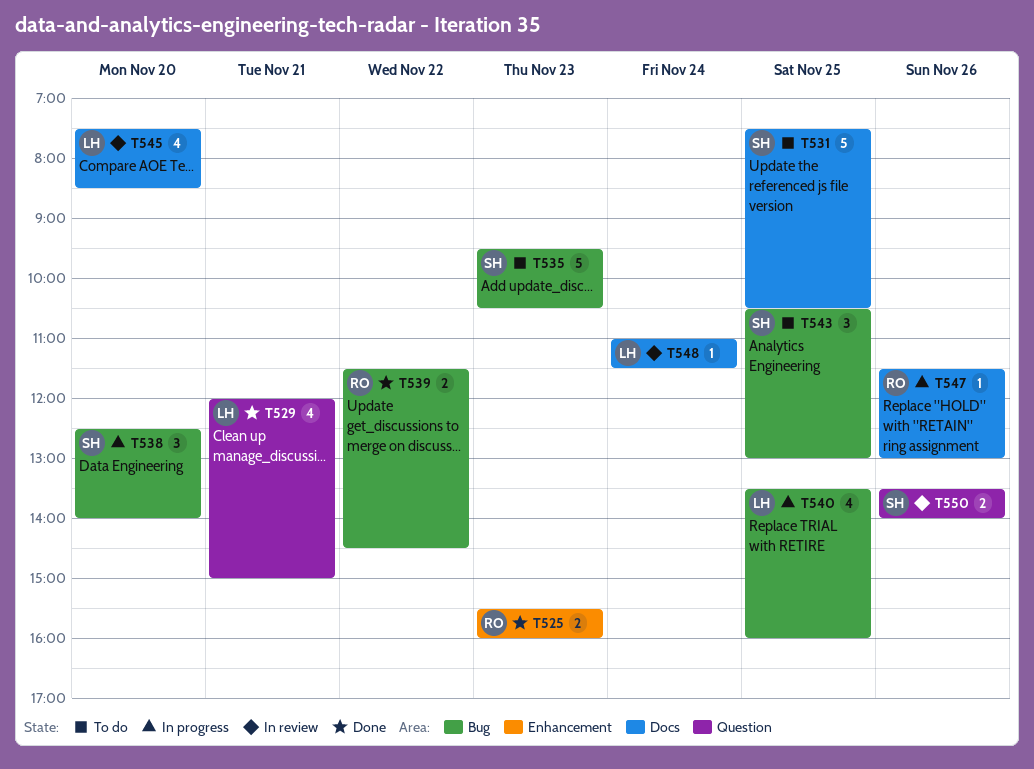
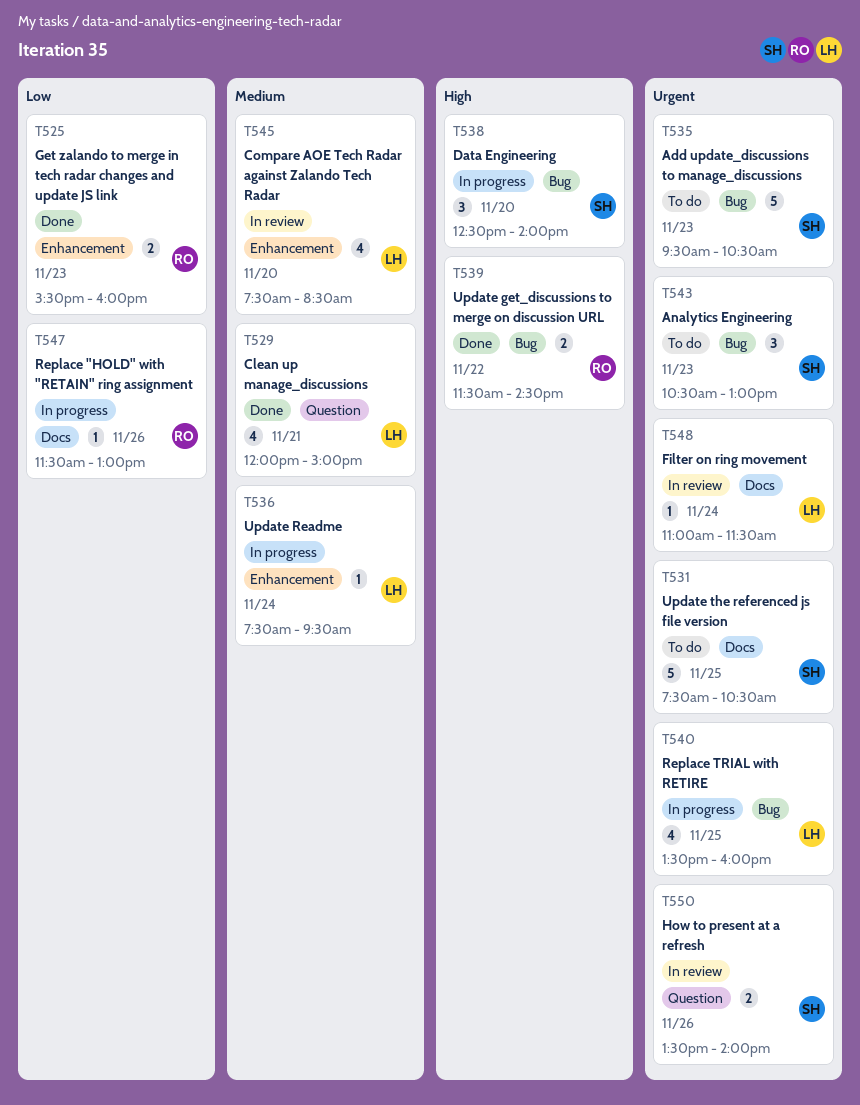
T536: none -> present
T543, day: Nov 25 -> Nov 23
T545, label: Docs -> Enhancement

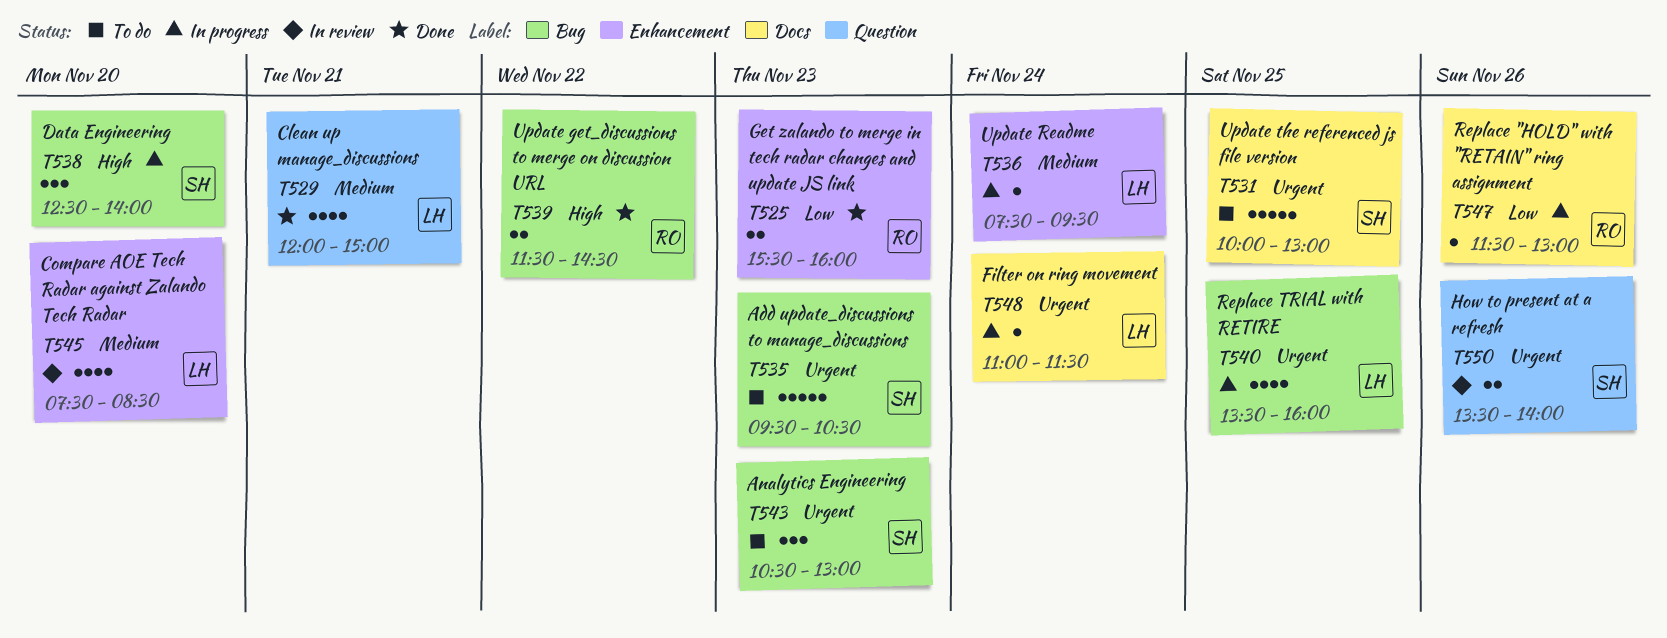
T531, begins: 07:30 -> 10:00
T531, ends: 10:30 -> 13:00
T548, status: In review -> In progress

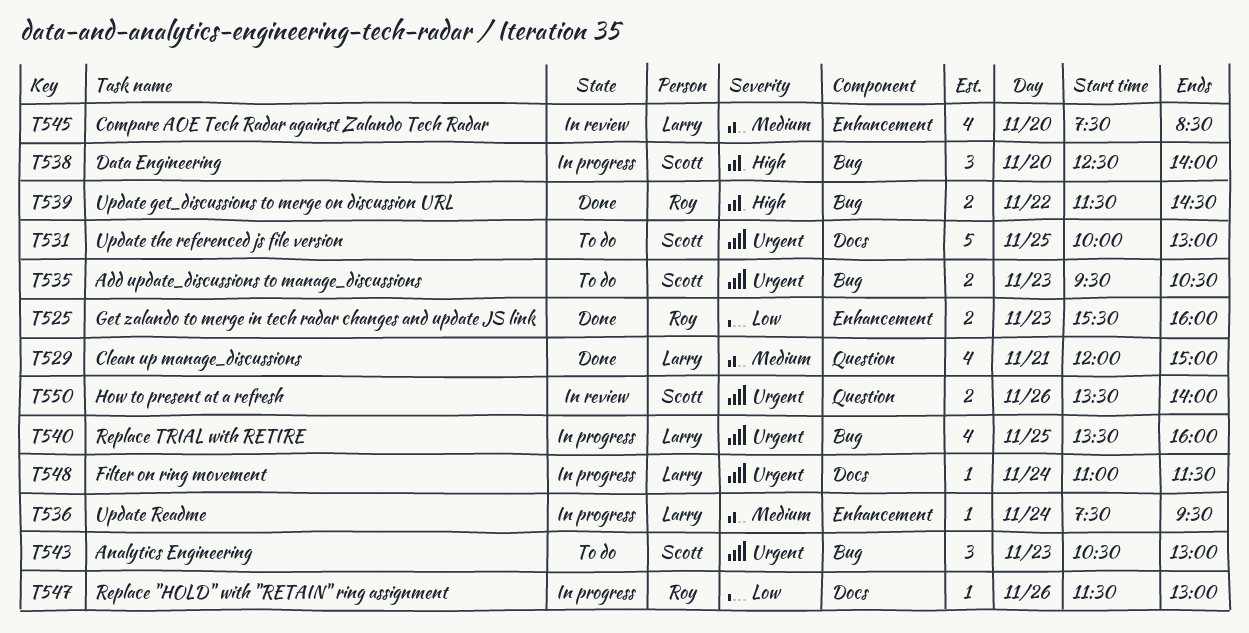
T535, estimate: 5 -> 2

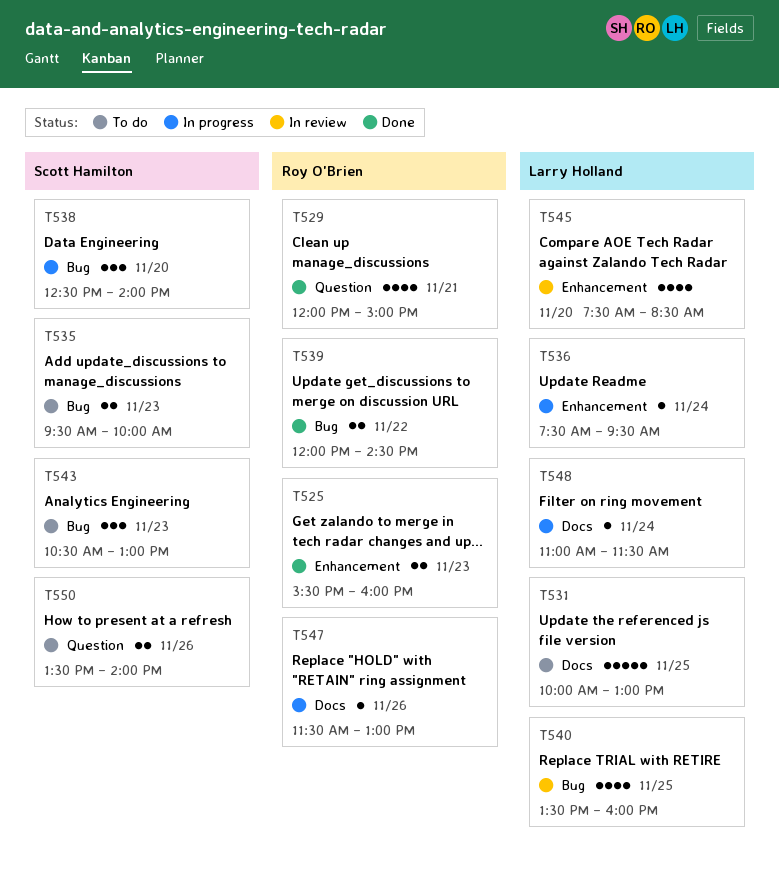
T529, owner: Larry Holland -> Roy O'Brien
T531, owner: Scott Hamilton -> Larry Holland
T535, ends: 10:30 -> 10:00
T539, begins: 11:30 -> 12:00
T540, status: In progress -> In review
T550, status: In review -> To do

